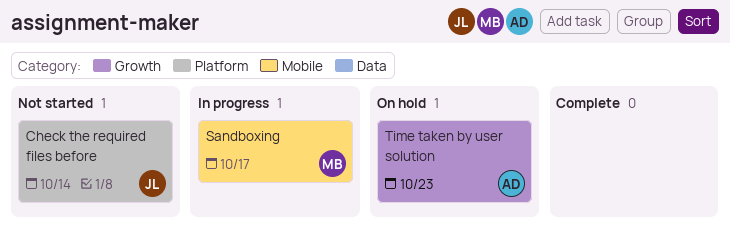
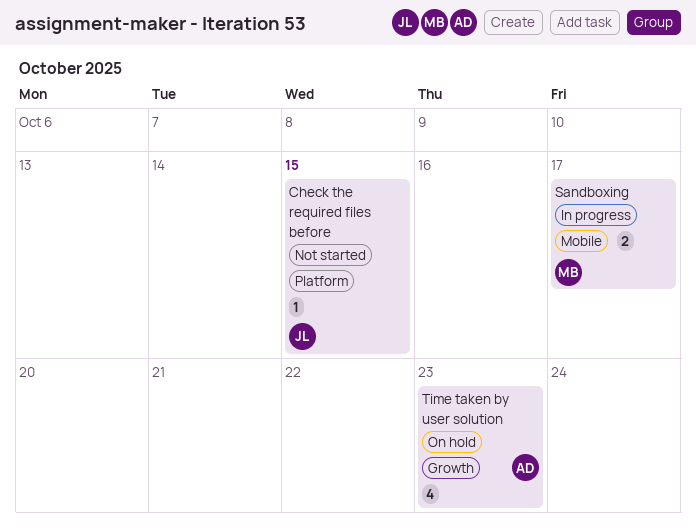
Check the required files before, due: Oct 14 -> Oct 15

